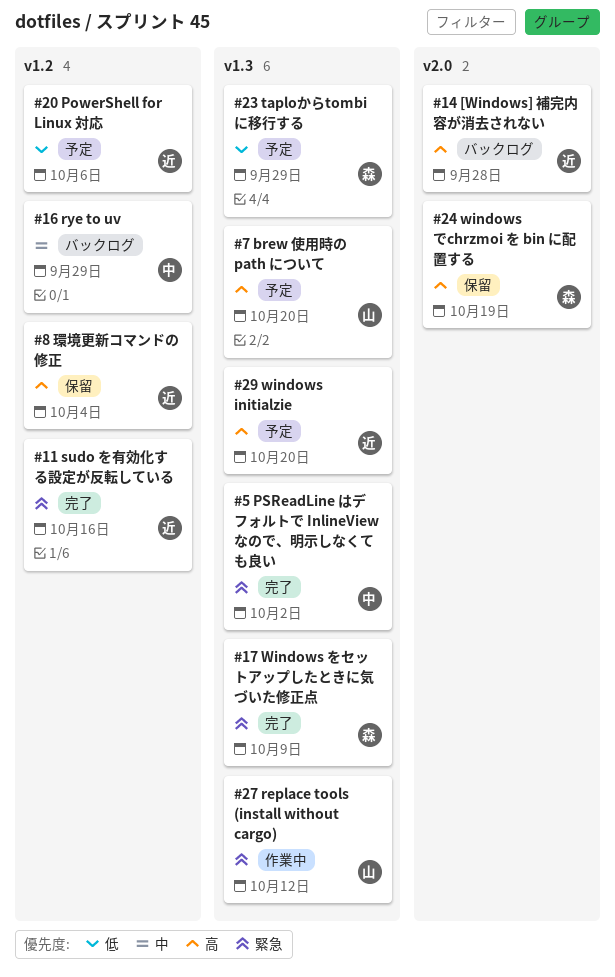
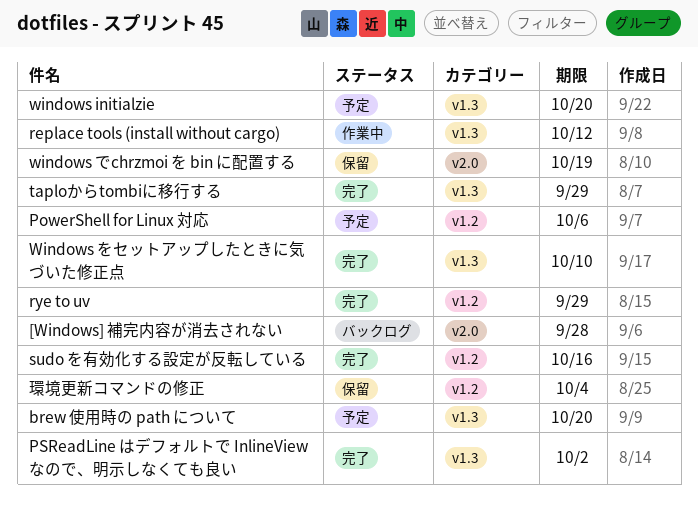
rye to uv, status: バックログ -> 完了
taploからtombiに移行する, status: 予定 -> 完了
Windows をセットアップしたときに気づいた修正点, due: Oct 9 -> Oct 10

